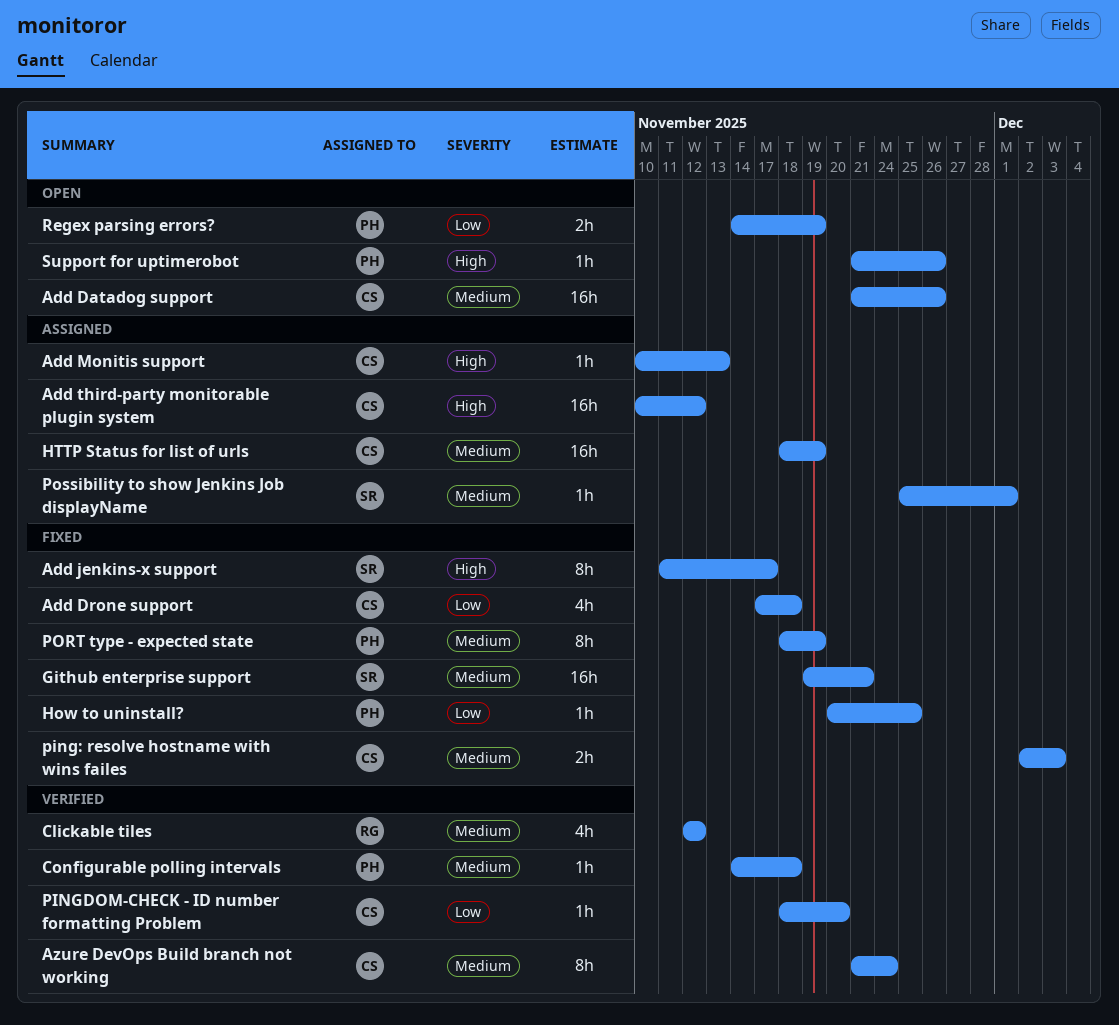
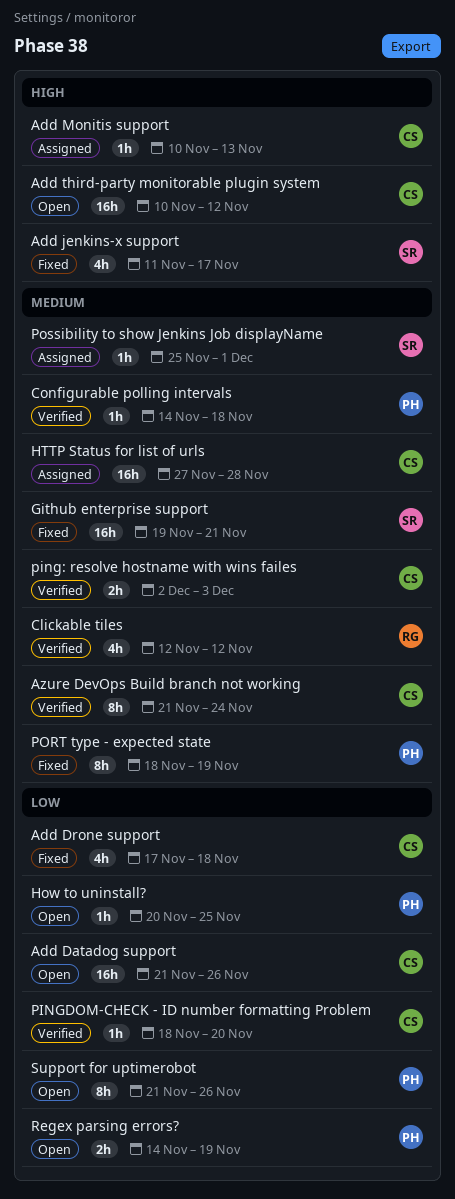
Add Datadog support, priority: Medium -> Low
Add jenkins-x support, estimate: 8h -> 4h
Add third-party monitorable plugin system, status: Assigned -> Open
How to uninstall?, status: Fixed -> Open
HTTP Status for list of urls, start: Nov 18 -> Nov 27
HTTP Status for list of urls, due: Nov 19 -> Nov 28
ping: resolve hostname with wins failes, status: Fixed -> Verified
Support for uptimerobot, priority: High -> Low
Support for uptimerobot, estimate: 1h -> 8h

